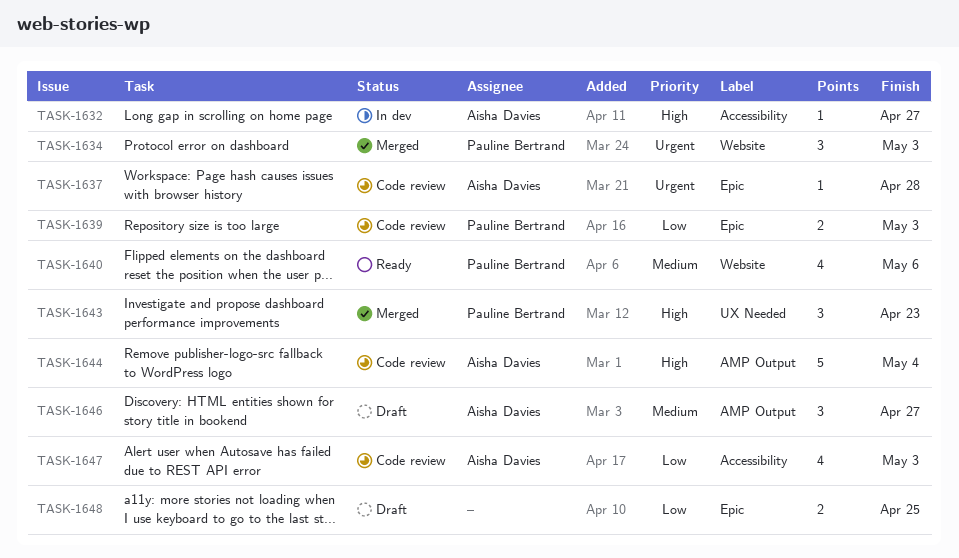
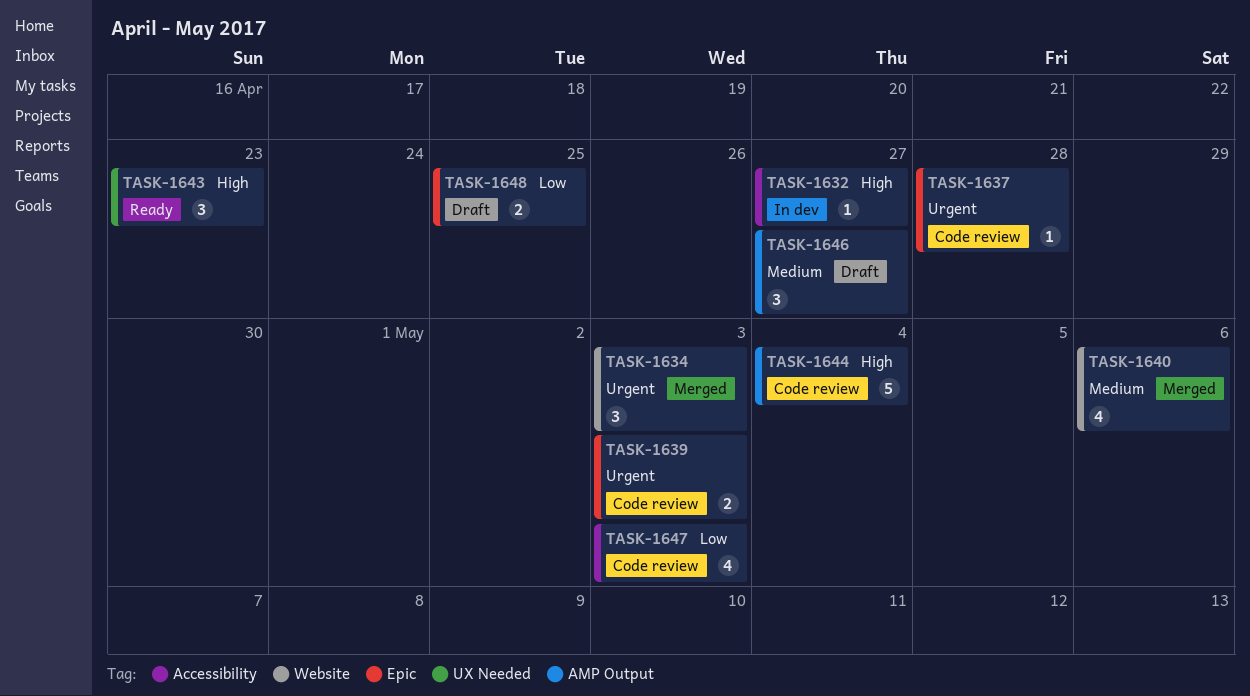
TASK-1639, priority: Low -> Urgent
TASK-1640, status: Ready -> Merged
TASK-1643, status: Merged -> Ready

